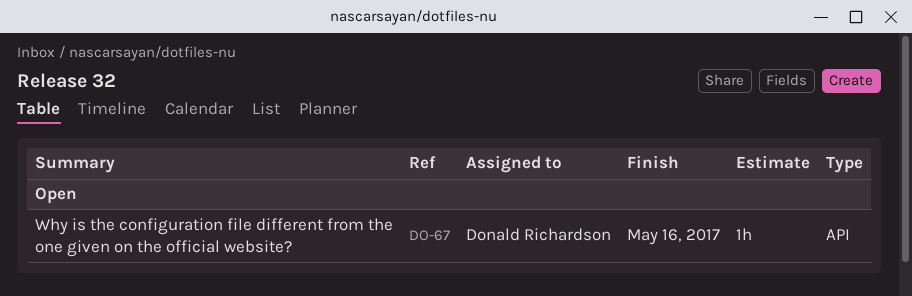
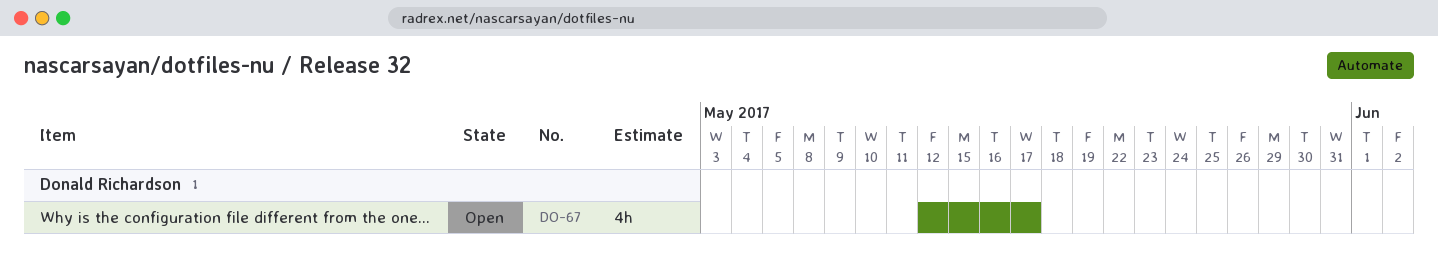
DO-67, estimate: 1h -> 4h
DO-67, due: May 16 -> May 17

